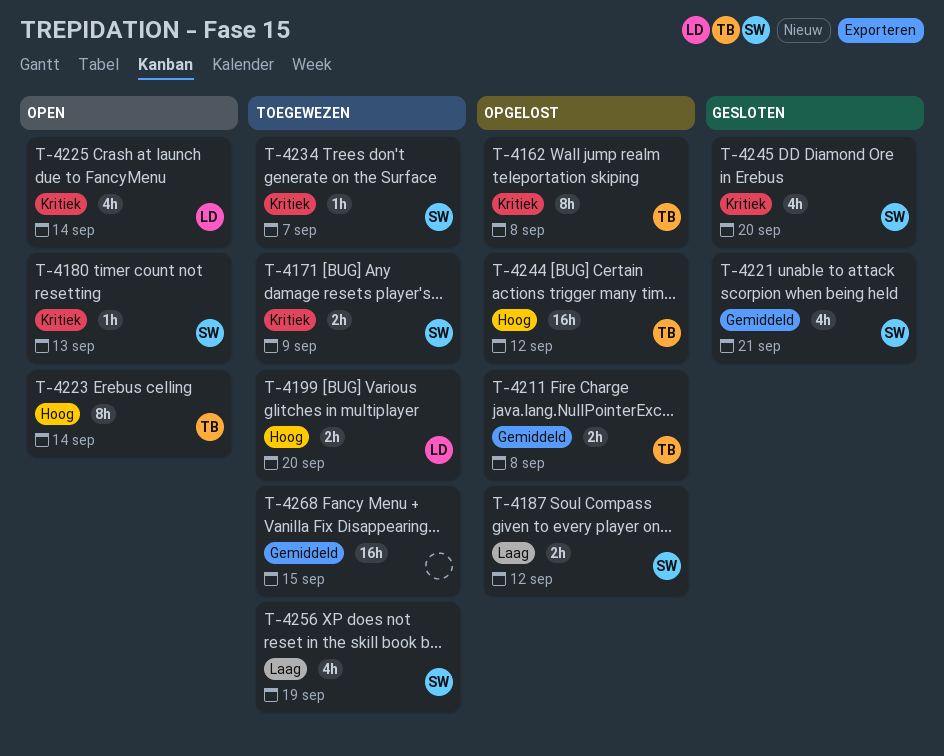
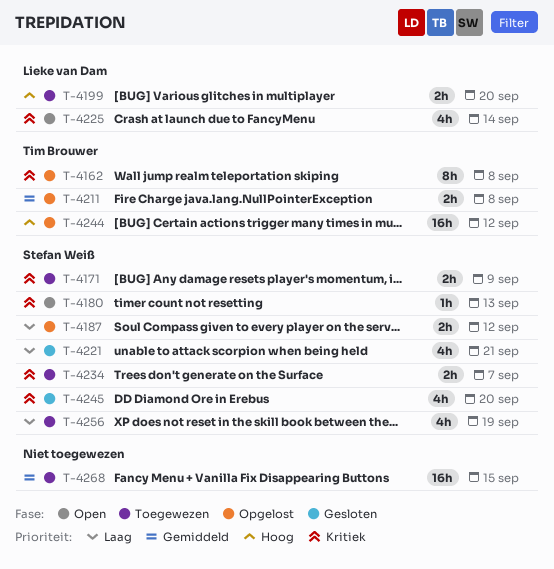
T-4221, priority: Gemiddeld -> Laag
T-4223: present -> none
T-4234, estimate: 1h -> 2h

